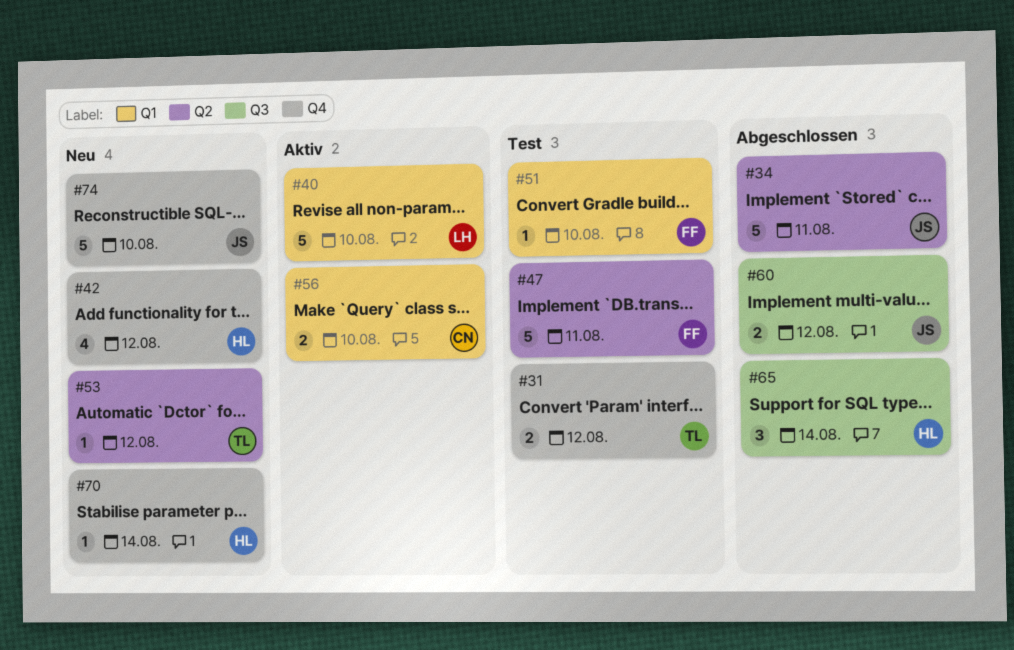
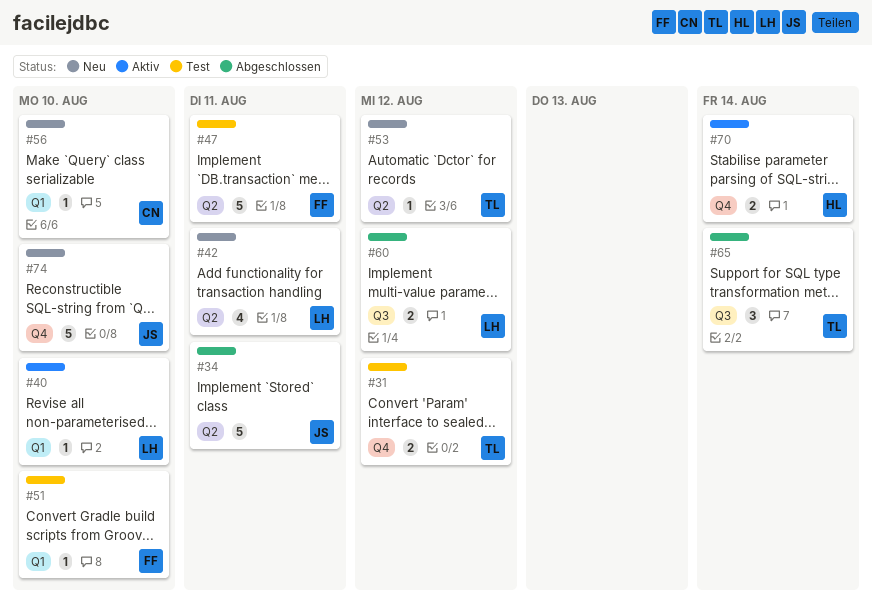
#40, estimate: 5 -> 1
#42, owner: HL -> LH
#42, label: Q4 -> Q2
#42, due: Aug 12 -> Aug 11
#56, status: Aktiv -> Neu
#56, estimate: 2 -> 1
#60, owner: JS -> LH
#65, owner: HL -> TL
#70, status: Neu -> Aktiv
#70, estimate: 1 -> 2

